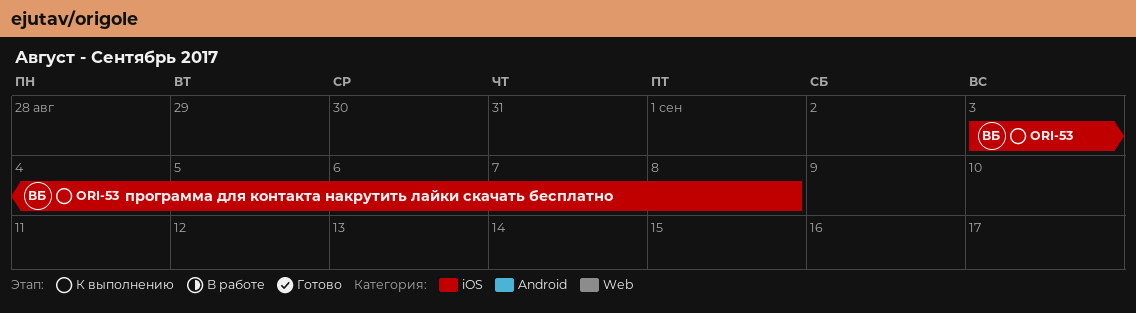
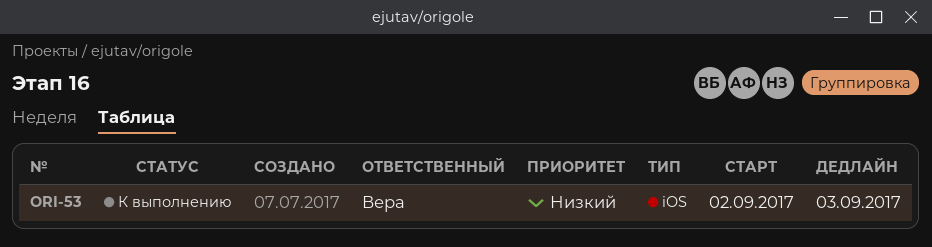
ORI-53, start: Sep 3 -> Sep 2
ORI-53, due: Sep 8 -> Sep 3

